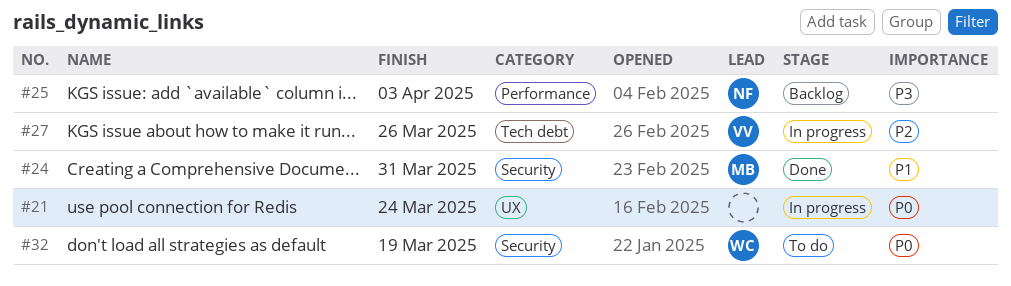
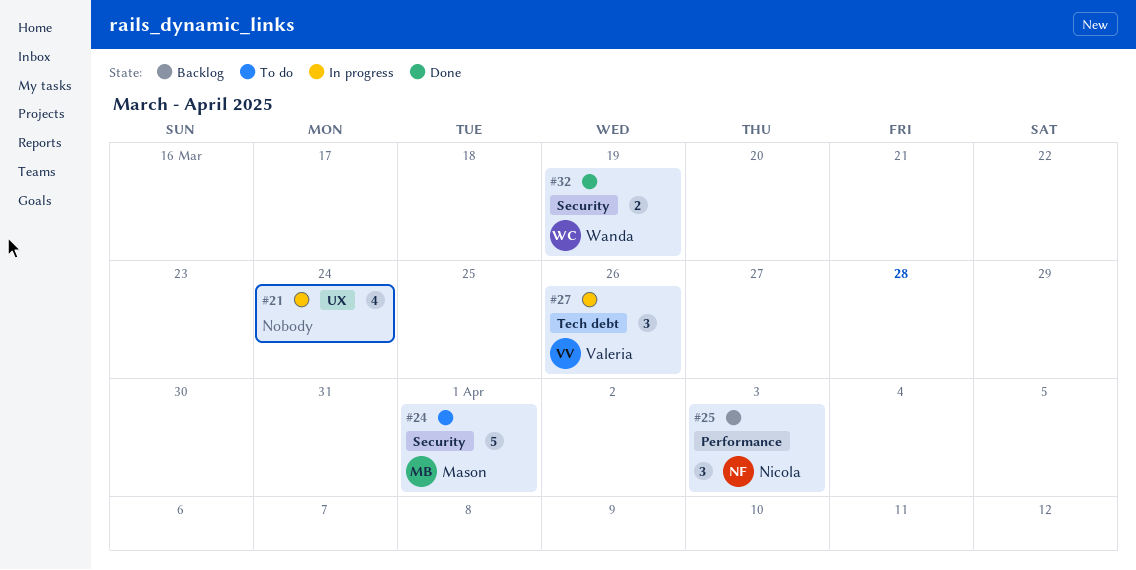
#24, status: Done -> To do
#24, due: Mar 31 -> Apr 1
#32, status: To do -> Done

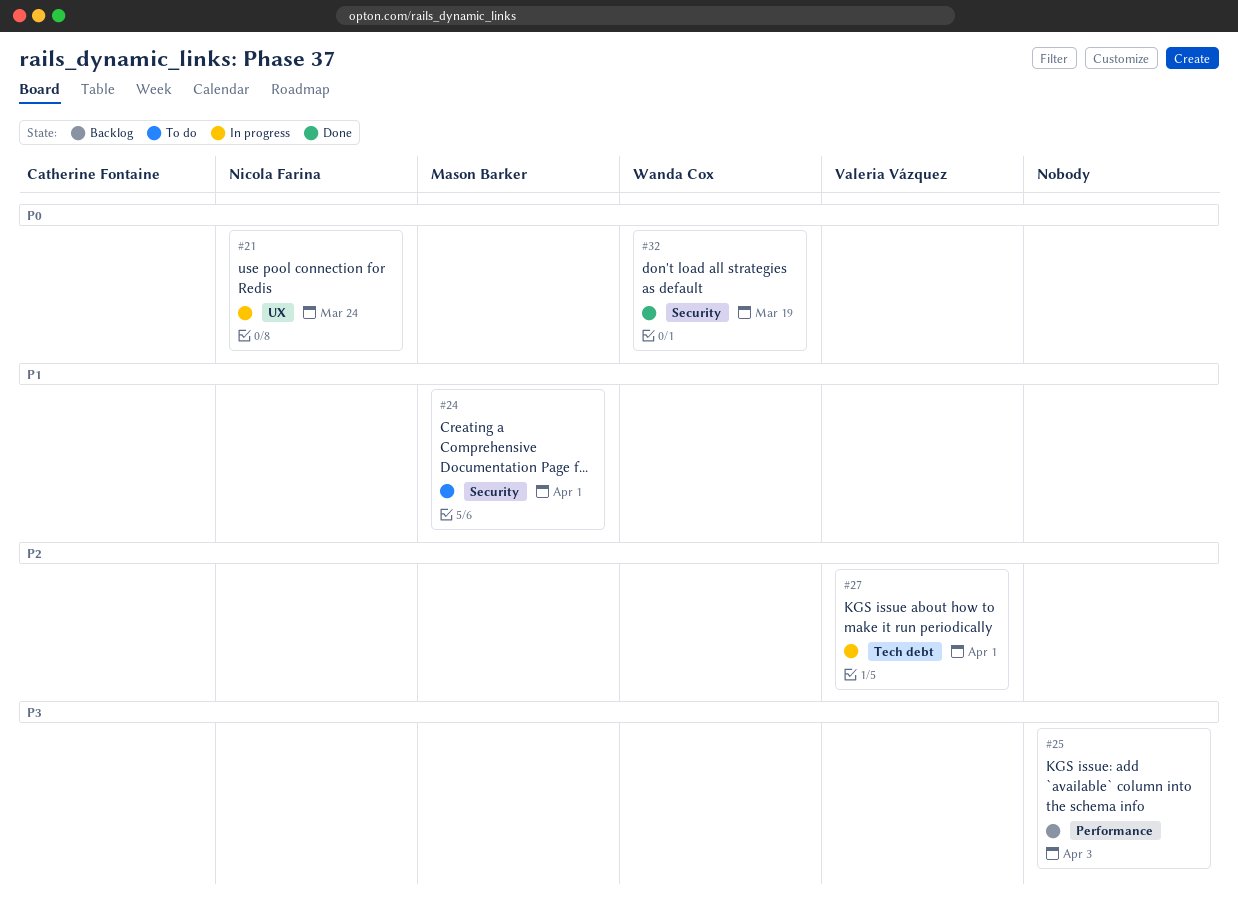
#21, owner: none -> Nicola Farina
#25, owner: Nicola Farina -> none
#27, due: Mar 26 -> Apr 1

